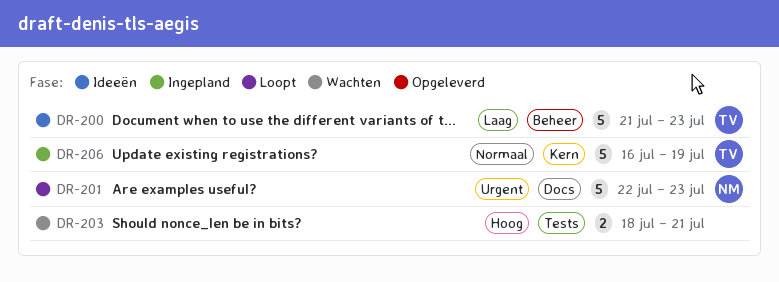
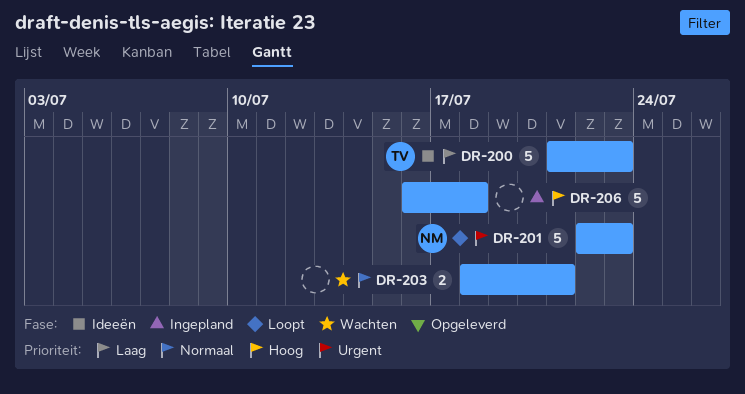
DR-203, priority: Hoog -> Normaal
DR-206, owner: TV -> none
DR-206, priority: Normaal -> Hoog
DR-206, due: Jul 19 -> Jul 18

